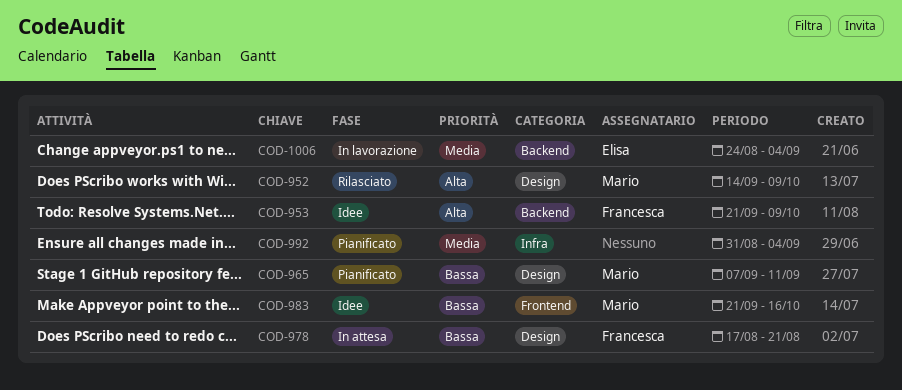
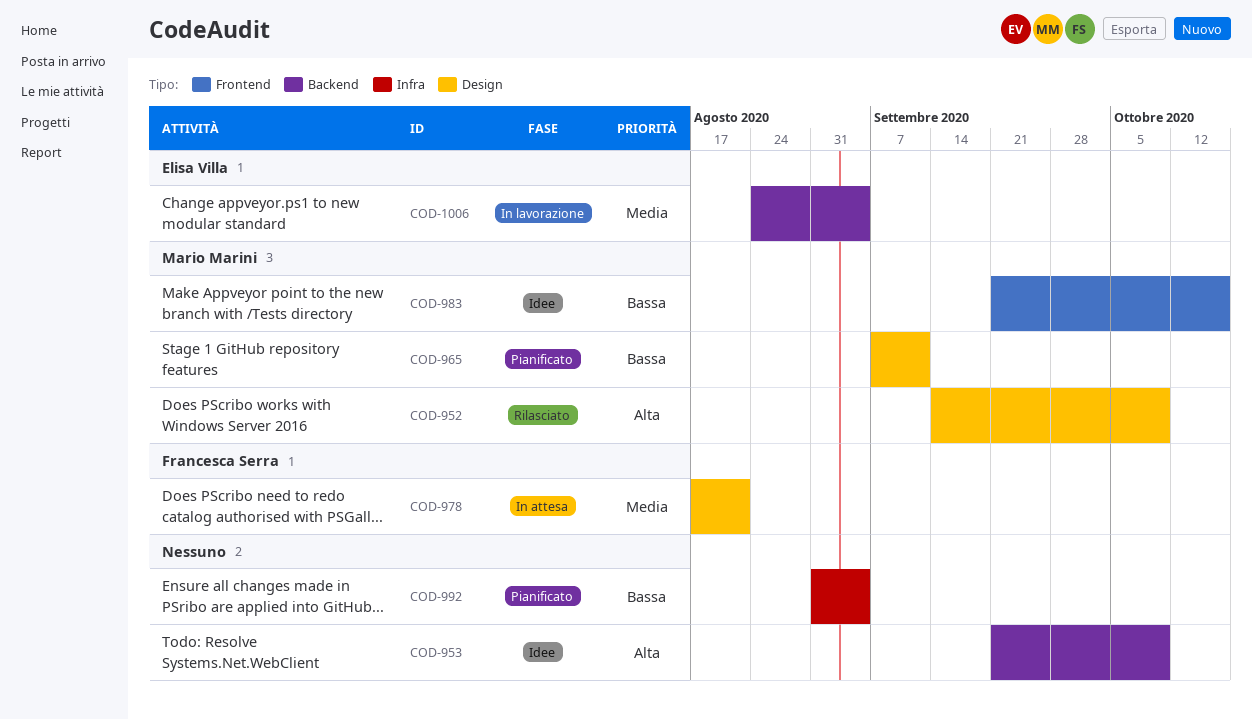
COD-953, owner: Francesca Serra -> none
COD-978, priority: Bassa -> Media
COD-992, priority: Media -> Bassa

